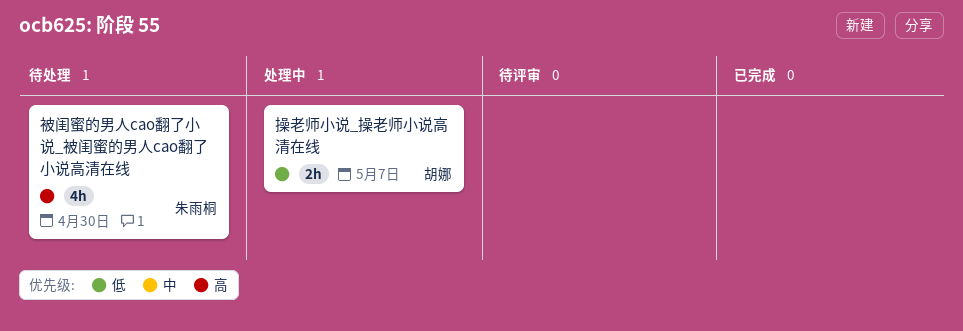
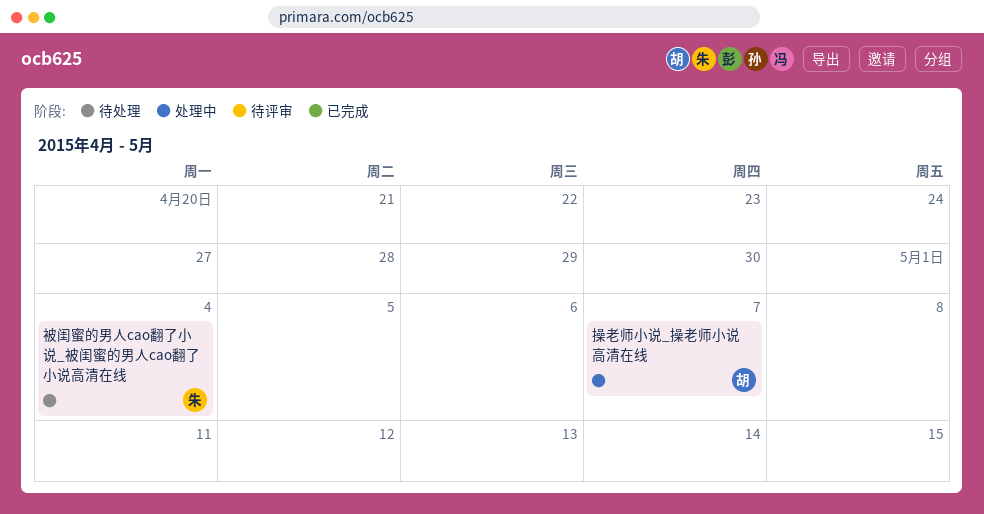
被闺蜜的男人cao翻了小说_被闺蜜的男人cao翻了小说高清在线, due: Apr 30 -> May 4

